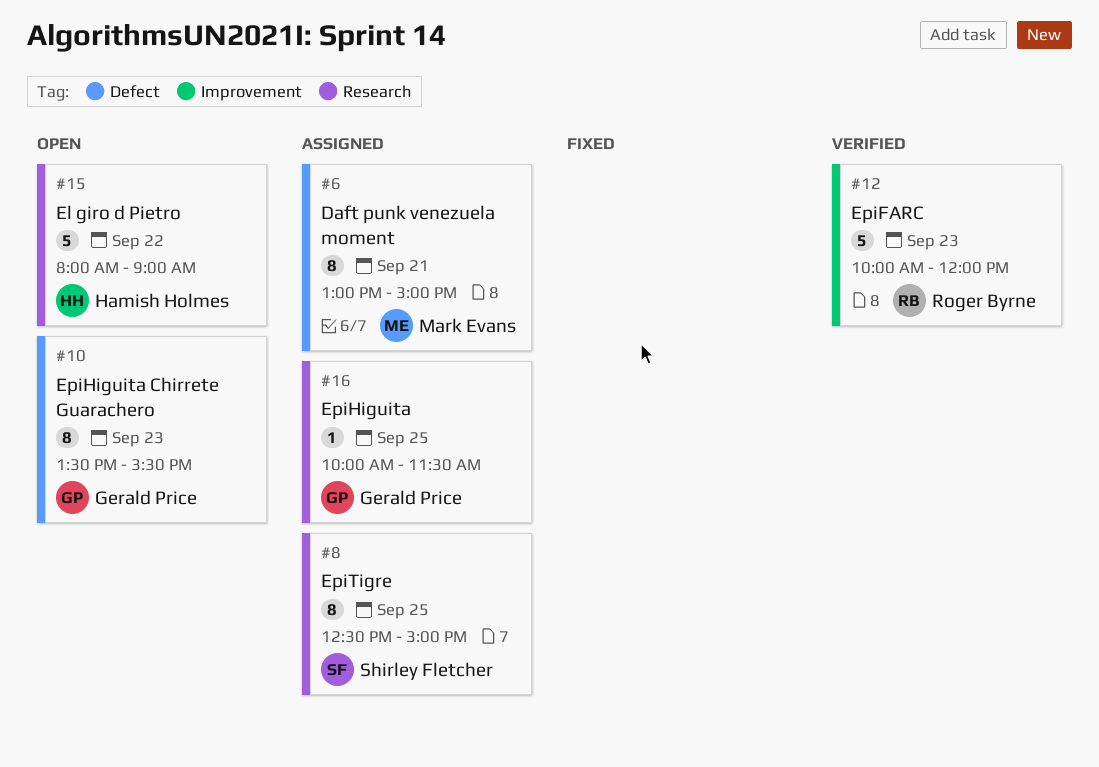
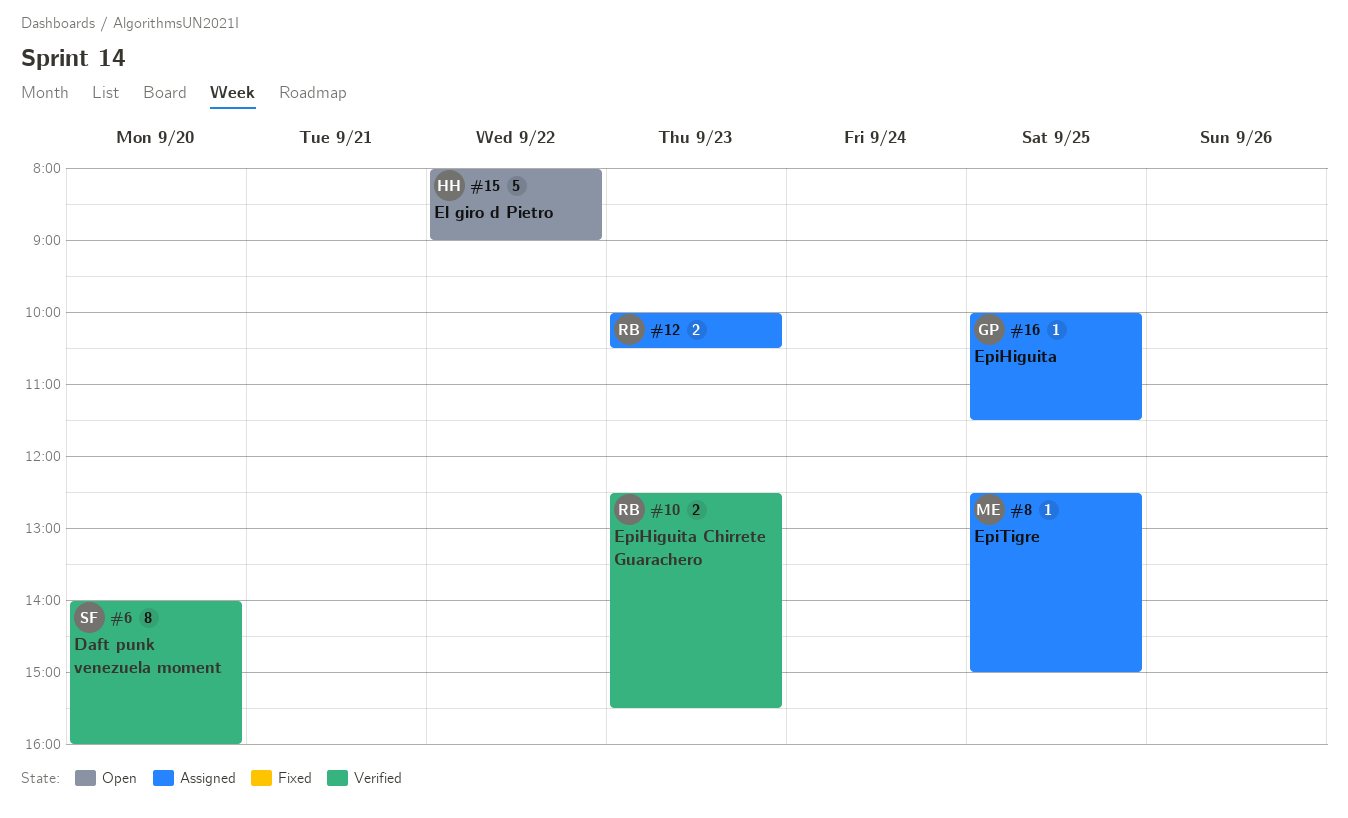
#6, status: Assigned -> Verified
#6, owner: Mark Evans -> Shirley Fletcher
#6, day: Sep 21 -> Sep 20
#6, begins: 13:00 -> 14:00
#6, ends: 15:00 -> 16:00
#8, owner: Shirley Fletcher -> Mark Evans
#8, estimate: 8 -> 1
#10, status: Open -> Verified
#10, owner: Gerald Price -> Roger Byrne
#10, estimate: 8 -> 2
#10, begins: 13:30 -> 12:30
#12, status: Verified -> Assigned
#12, estimate: 5 -> 2
#12, ends: 12:00 -> 10:30

